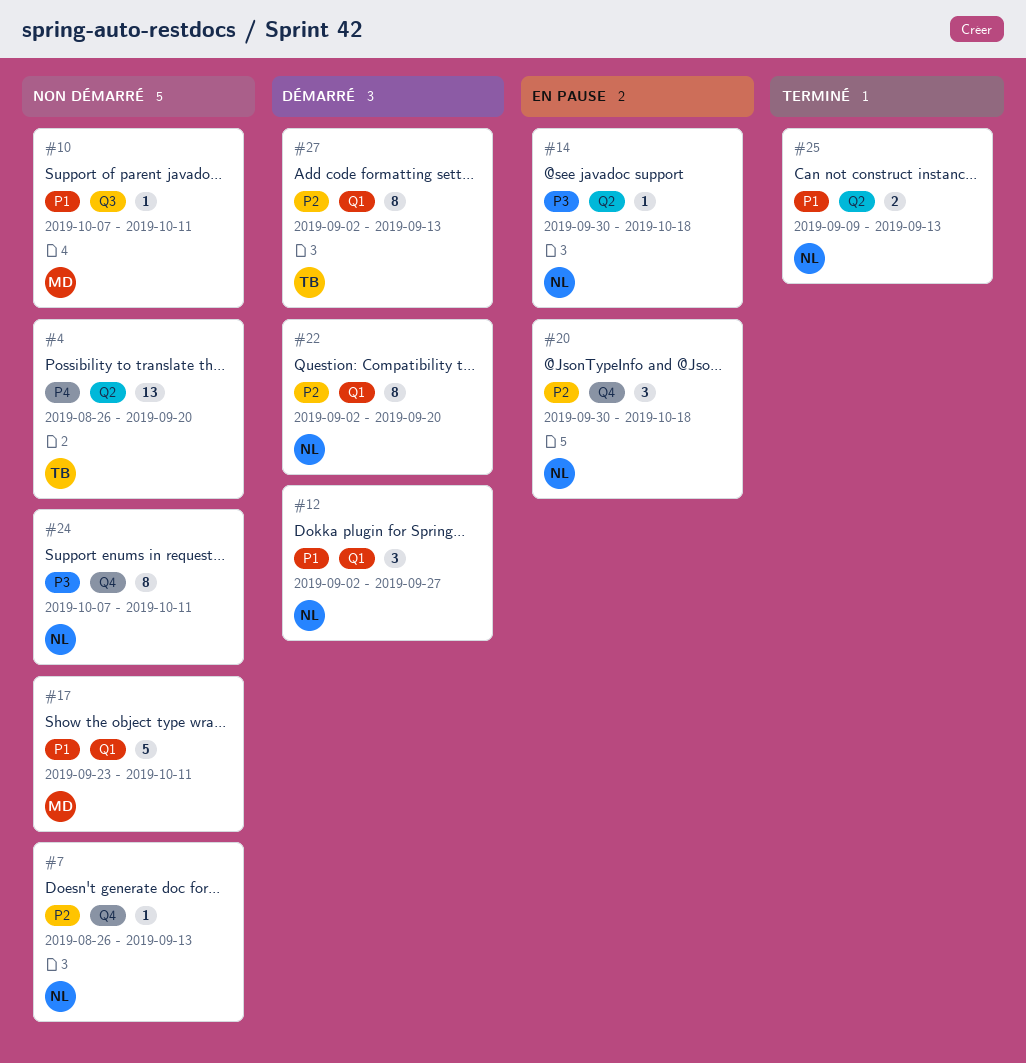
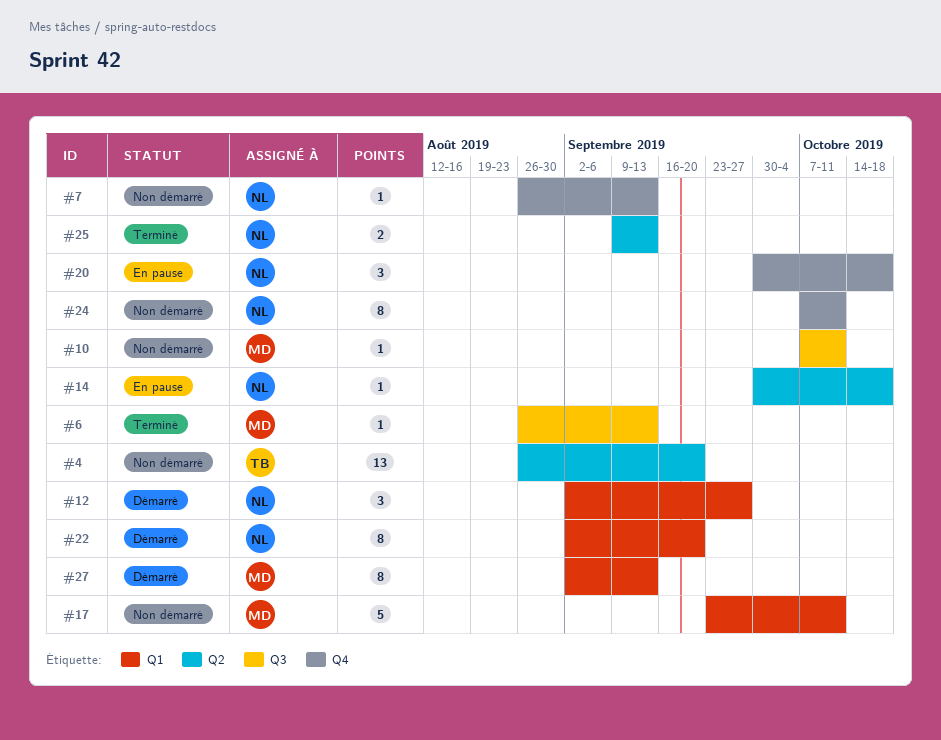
#6: none -> present
#27, owner: TB -> MD

